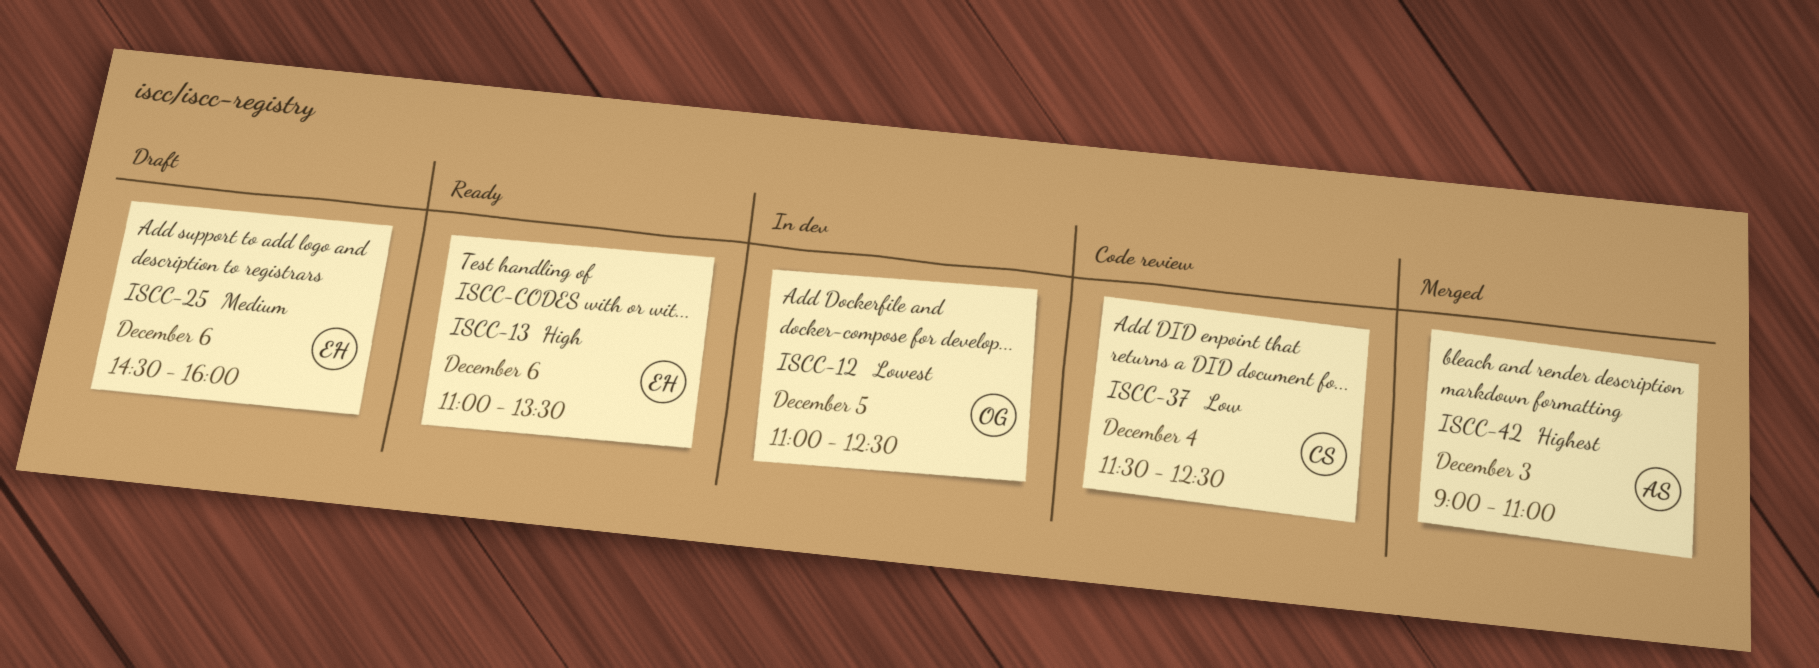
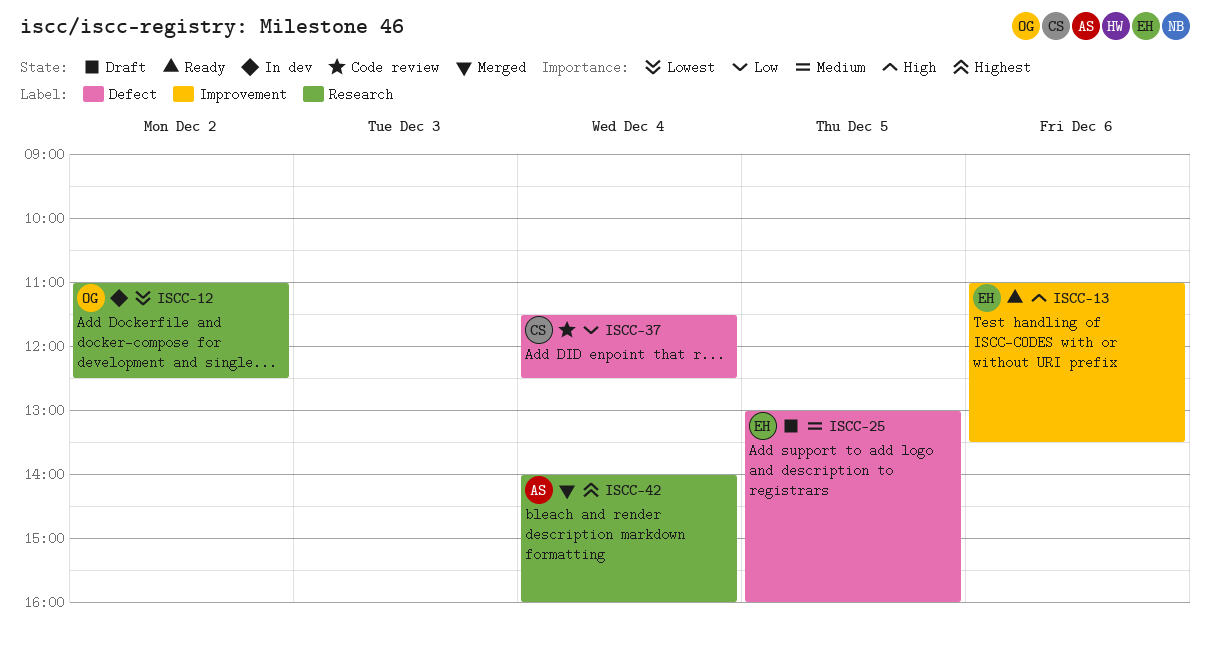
ISCC-12, day: Dec 5 -> Dec 2
ISCC-25, day: Dec 6 -> Dec 5
ISCC-25, begins: 14:30 -> 13:00
ISCC-42, day: Dec 3 -> Dec 4
ISCC-42, begins: 09:00 -> 14:00
ISCC-42, ends: 11:00 -> 16:00

